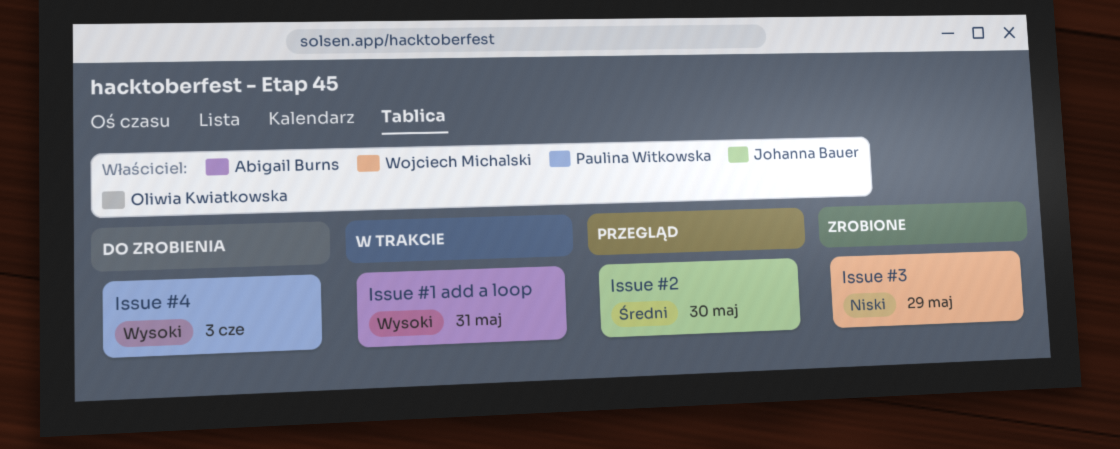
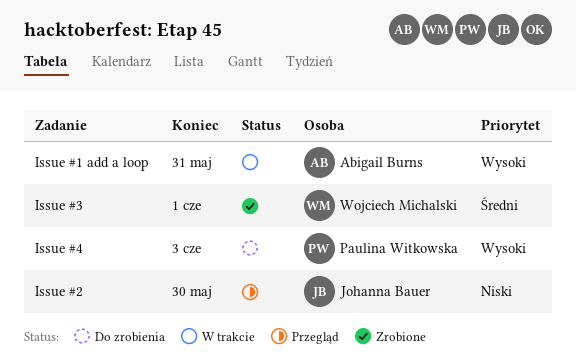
Issue #2, priority: Średni -> Niski
Issue #3, priority: Niski -> Średni
Issue #3, due: May 29 -> Jun 1

